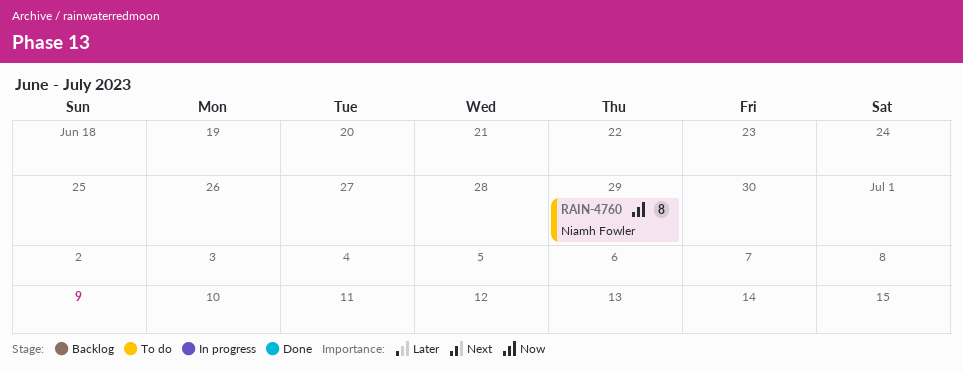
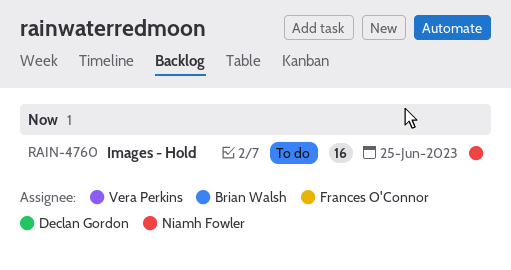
RAIN-4760, estimate: 8 -> 16
RAIN-4760, due: Jun 29 -> Jun 25

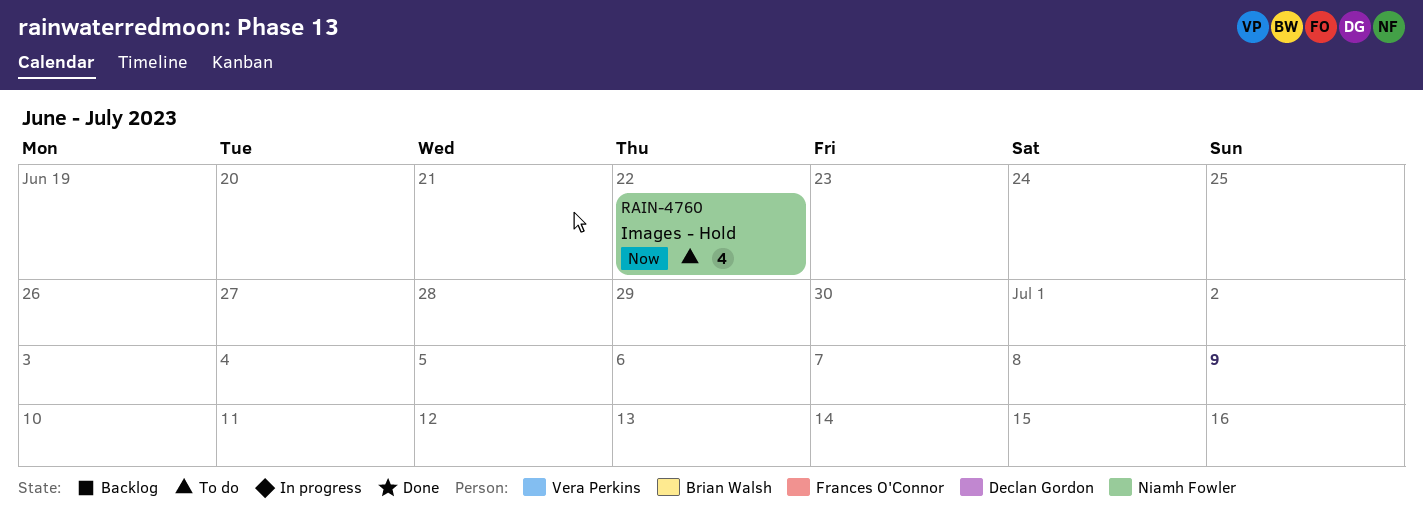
RAIN-4760, estimate: 16 -> 4
RAIN-4760, due: Jun 25 -> Jun 22

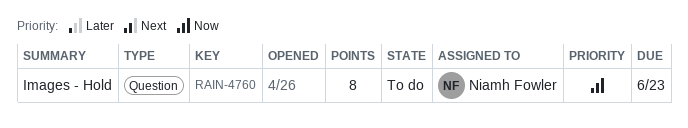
RAIN-4760, estimate: 4 -> 8
RAIN-4760, due: Jun 22 -> Jun 23

